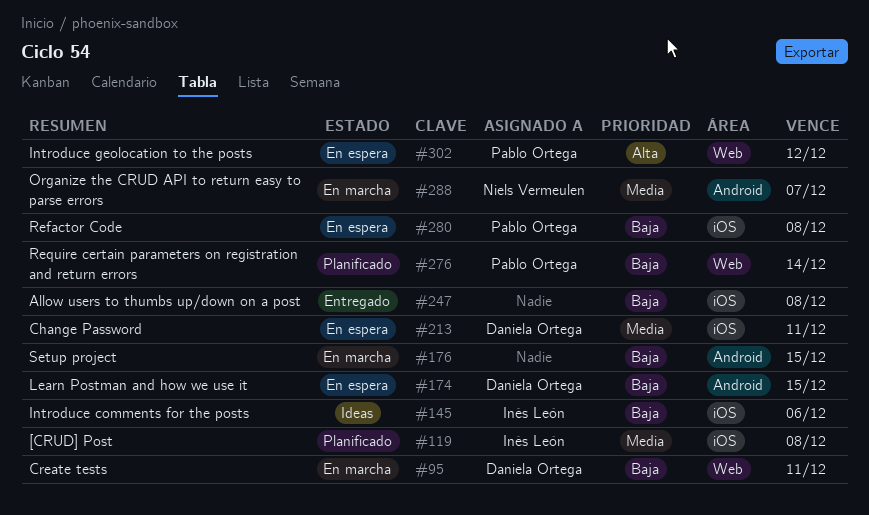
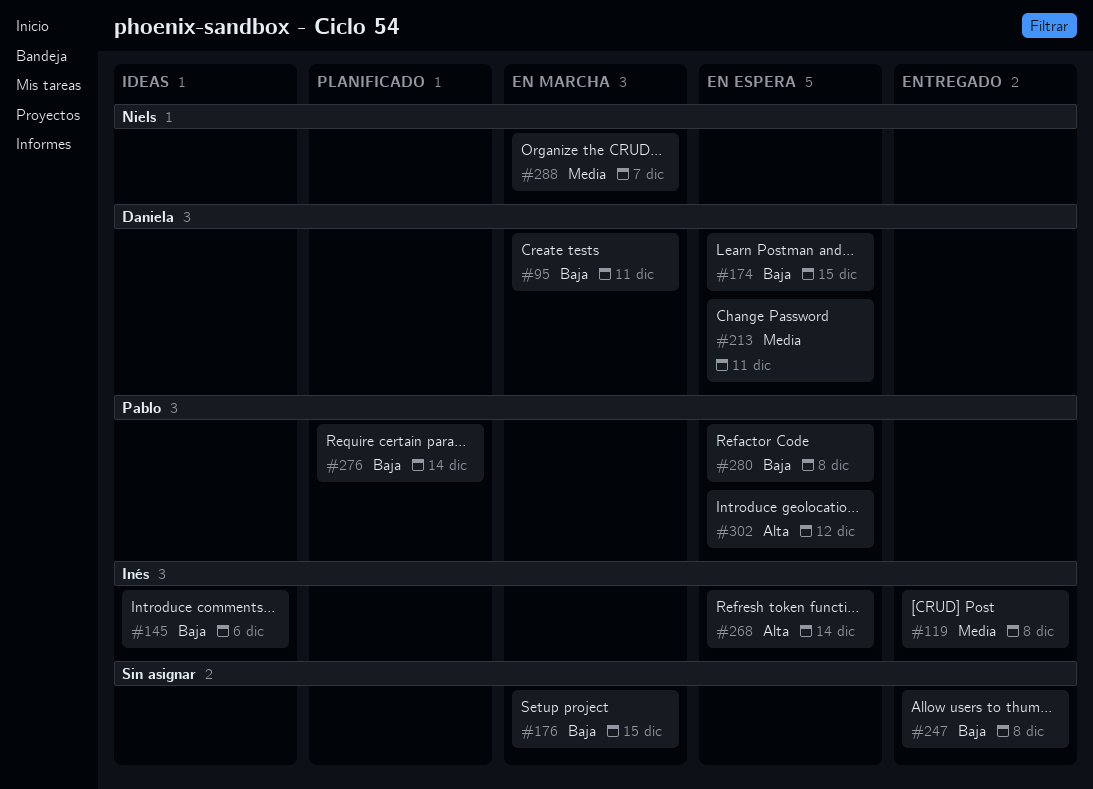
#119, status: Planificado -> Entregado
#268: none -> present

